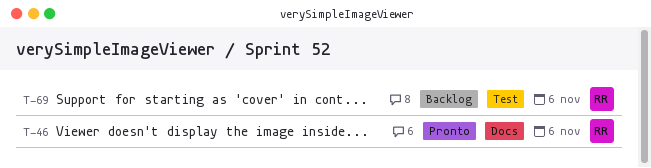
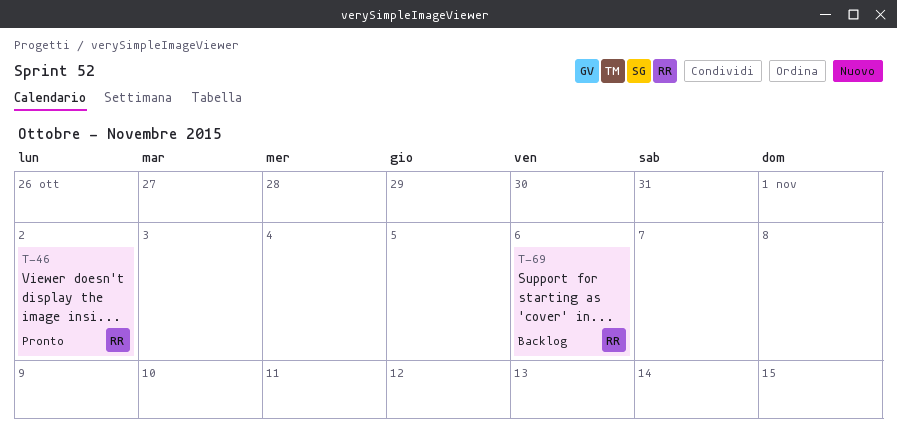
T-46, due: Nov 6 -> Nov 2

